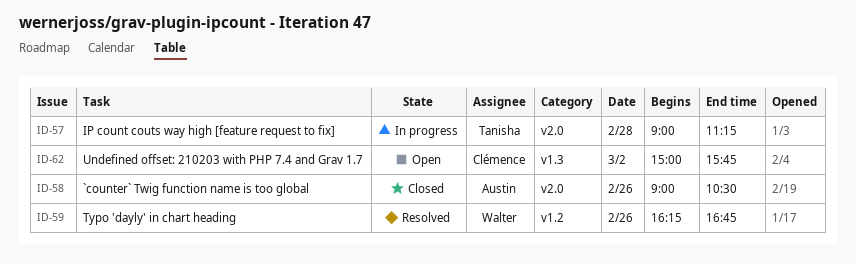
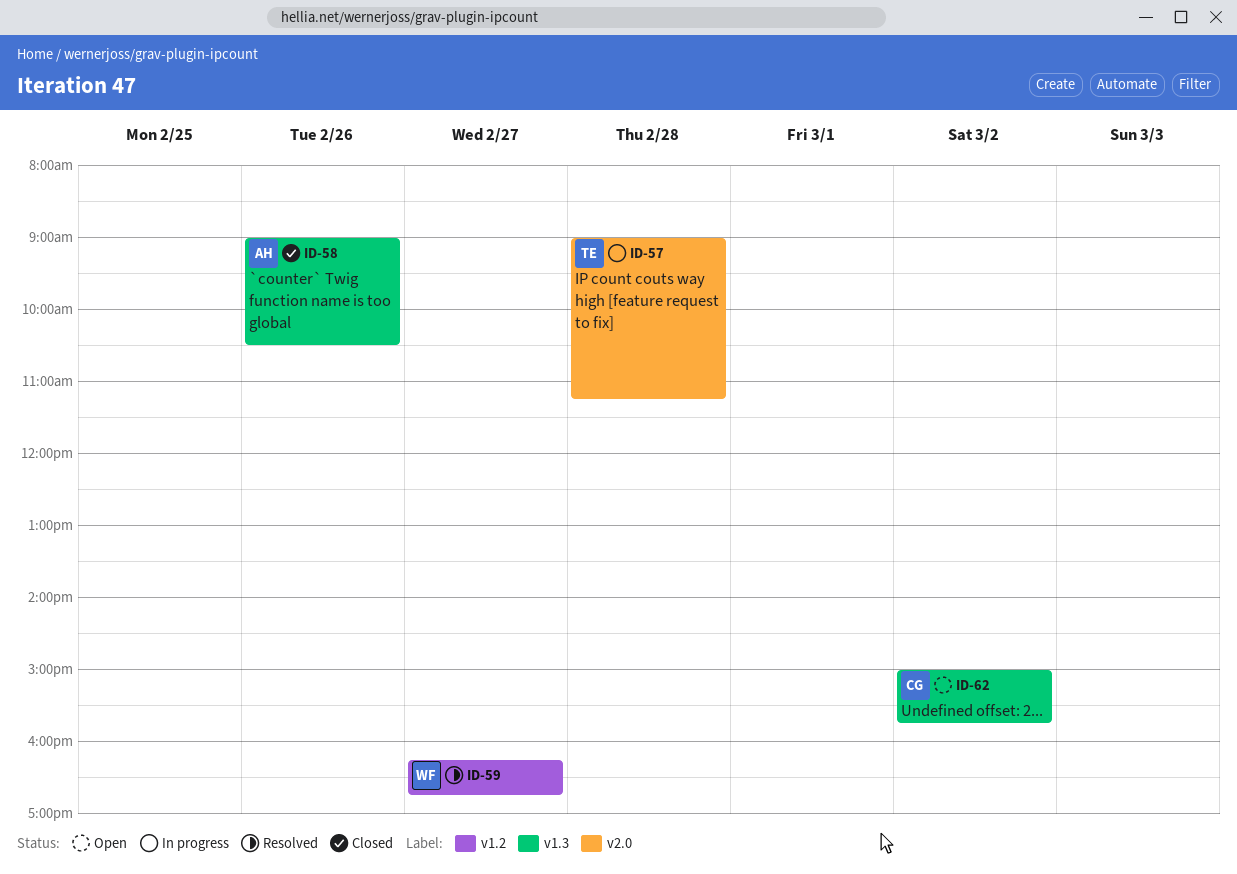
ID-58, label: v2.0 -> v1.3
ID-59, day: Feb 26 -> Feb 27

